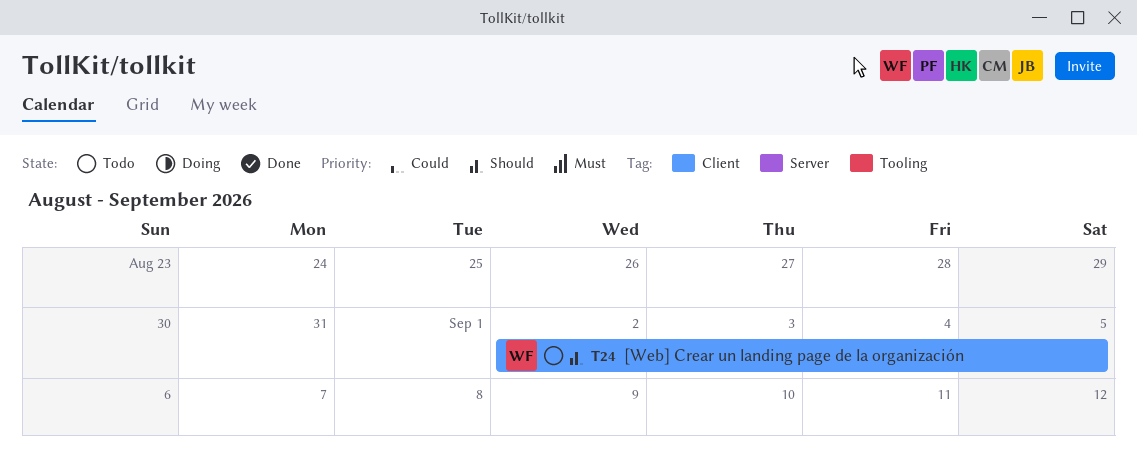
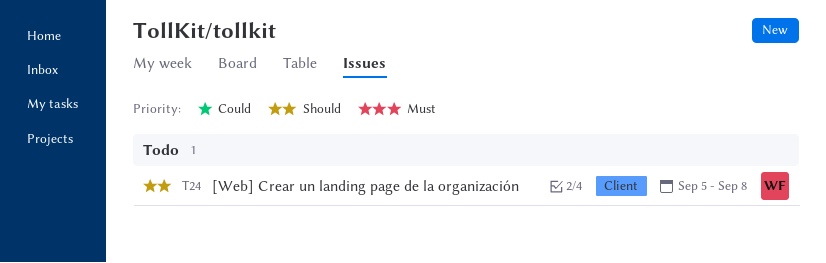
T24, start: Sep 2 -> Sep 5
T24, due: Sep 5 -> Sep 8

